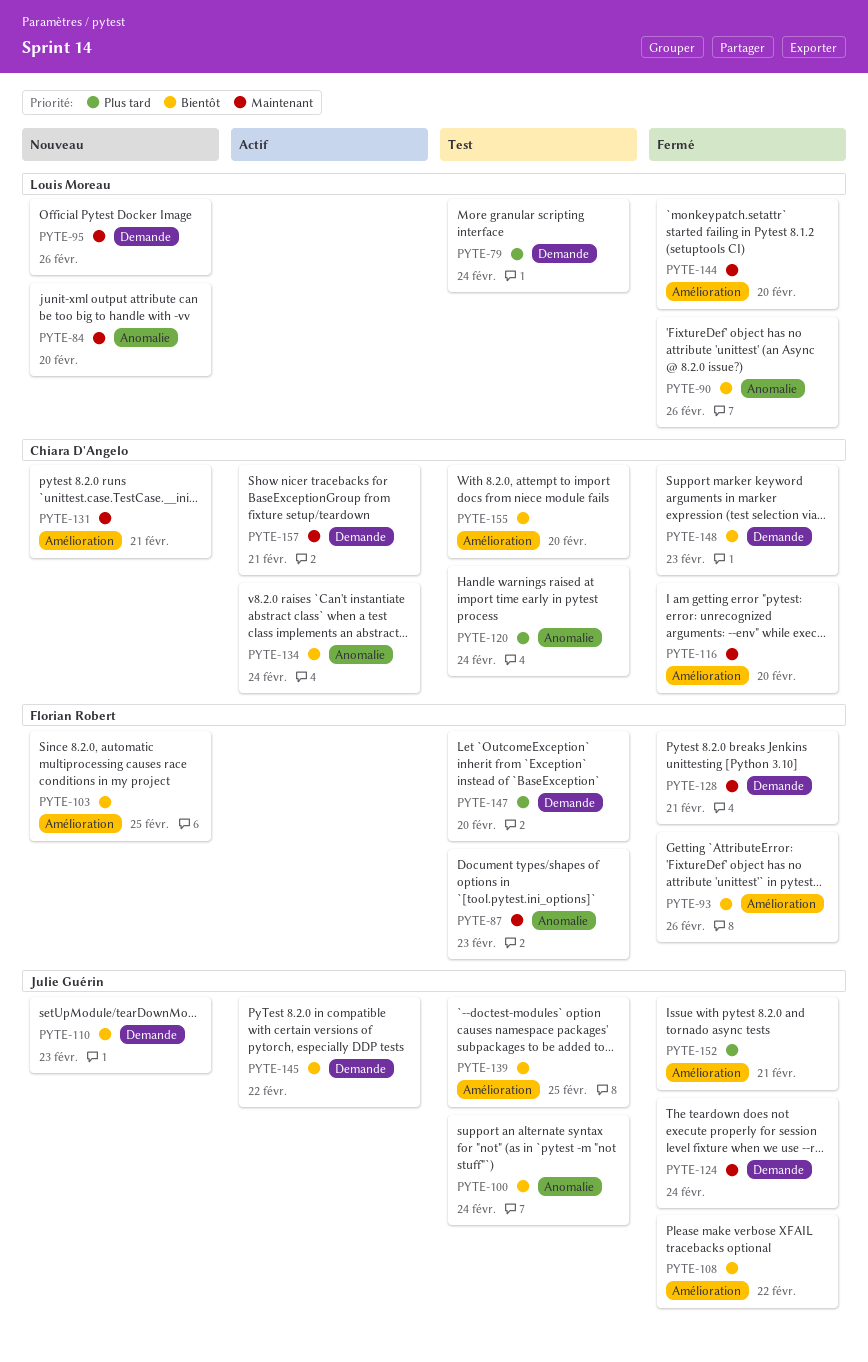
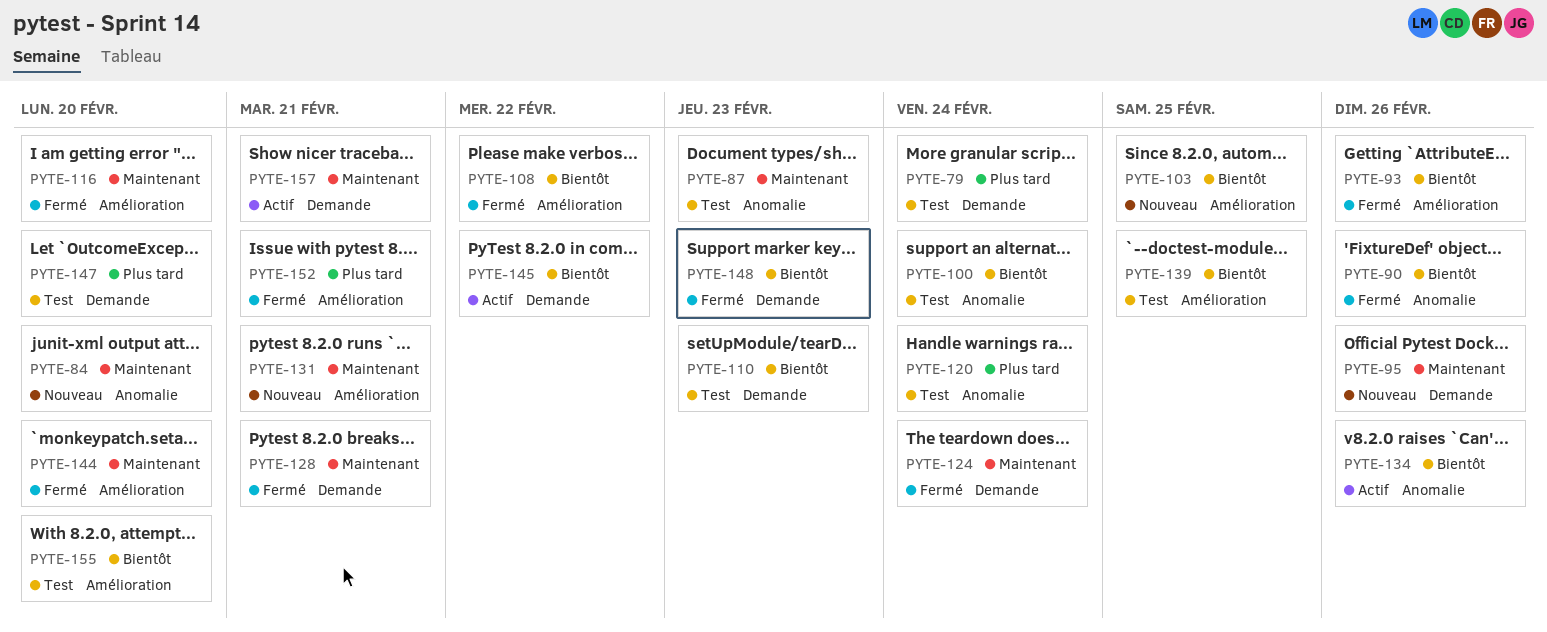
PYTE-110, status: Nouveau -> Test
PYTE-134, due: Feb 24 -> Feb 26

